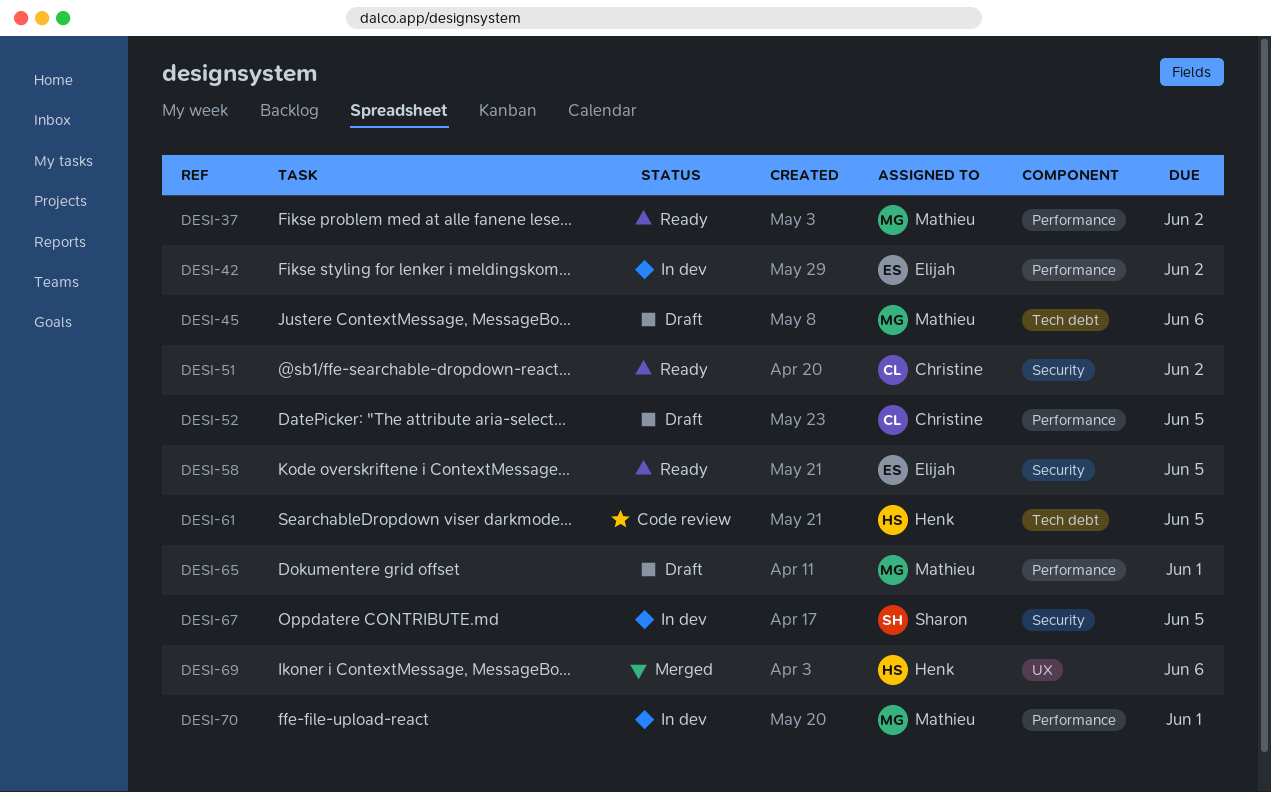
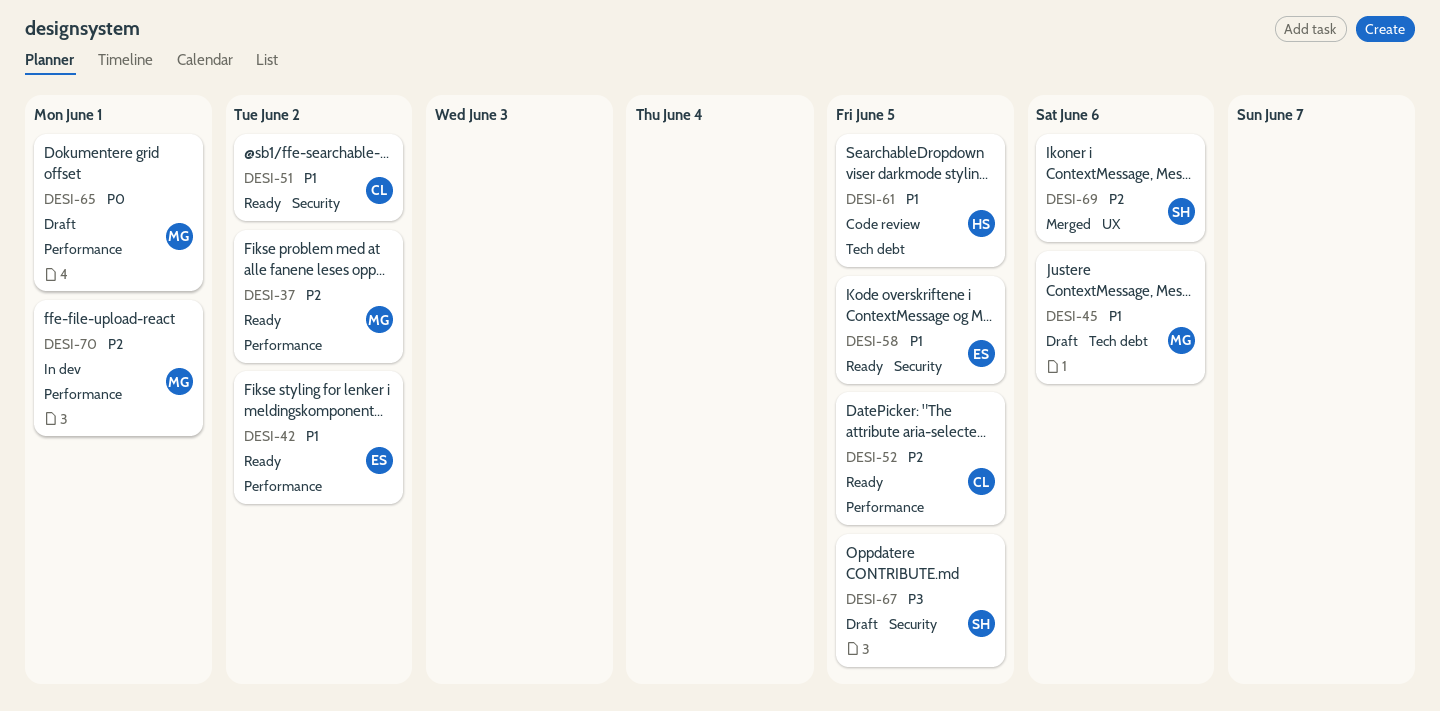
DESI-42, status: In dev -> Ready
DESI-52, status: Draft -> Ready
DESI-67, status: In dev -> Draft
DESI-69, owner: Henk -> Sharon

